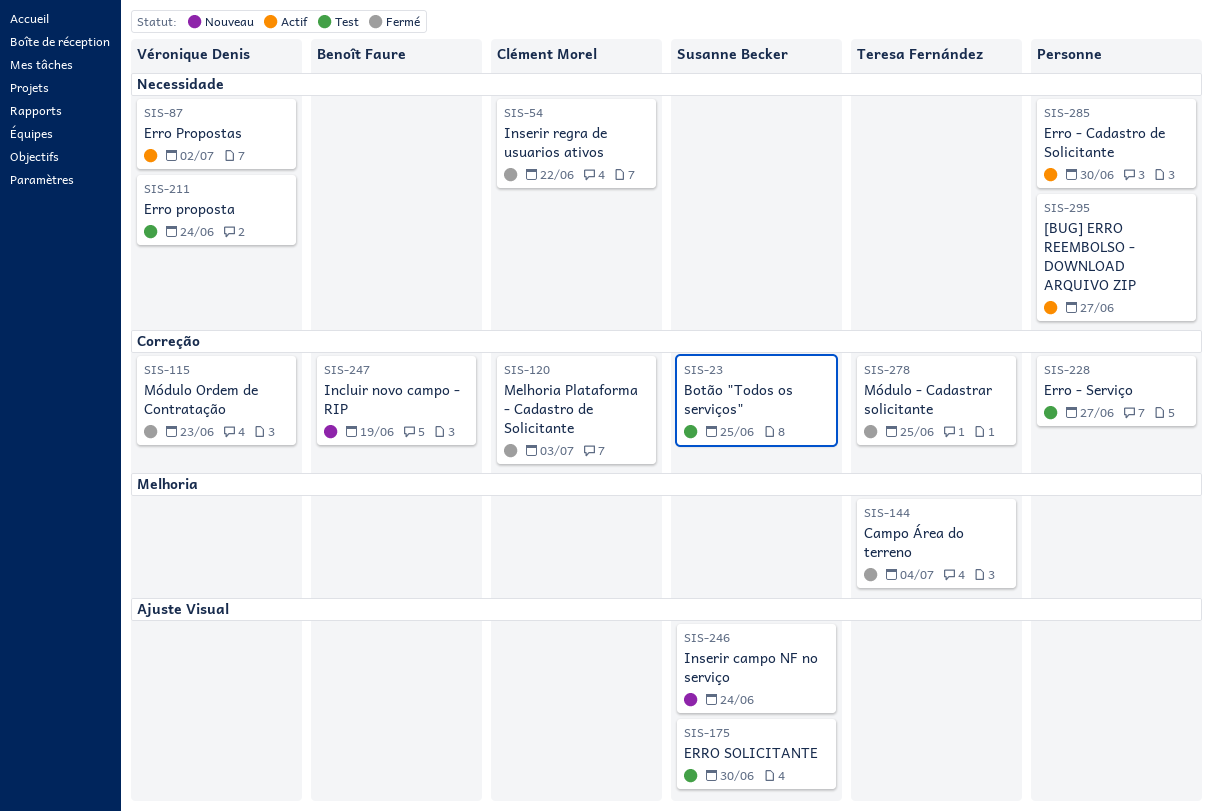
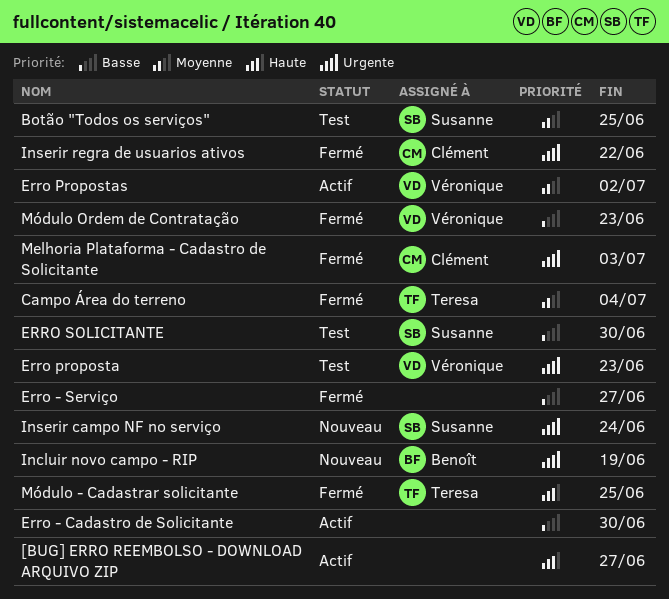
Erro - Serviço, status: Test -> Fermé
Erro proposta, due: Jun 24 -> Jun 23

